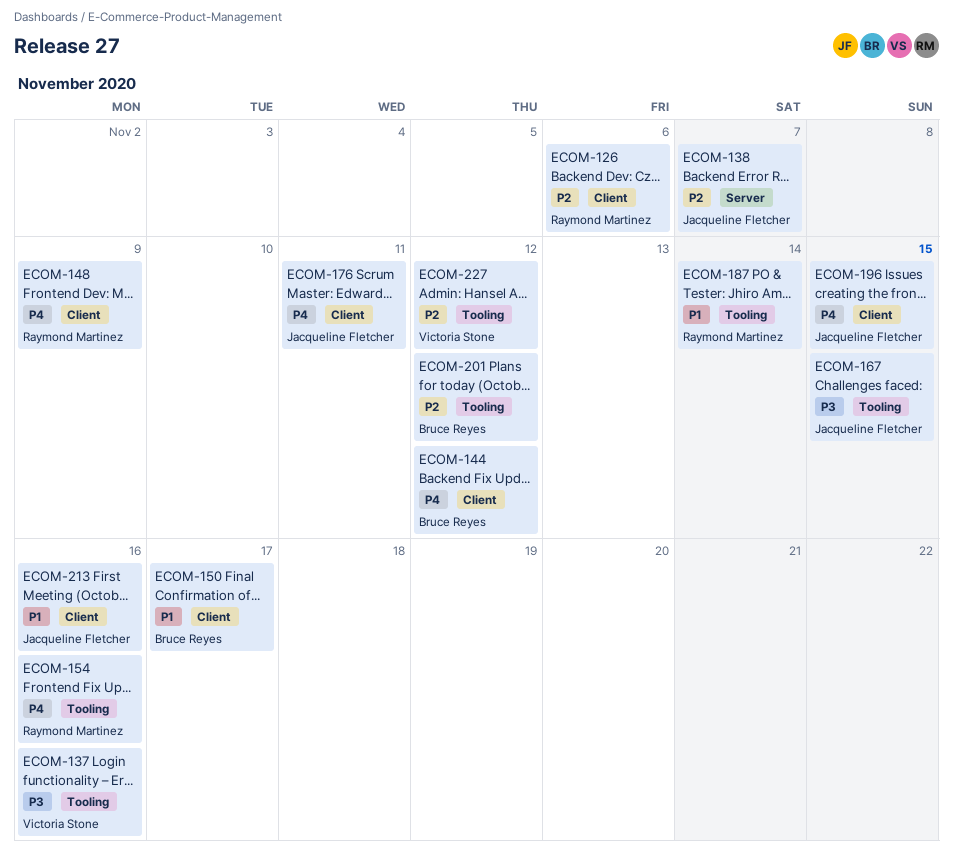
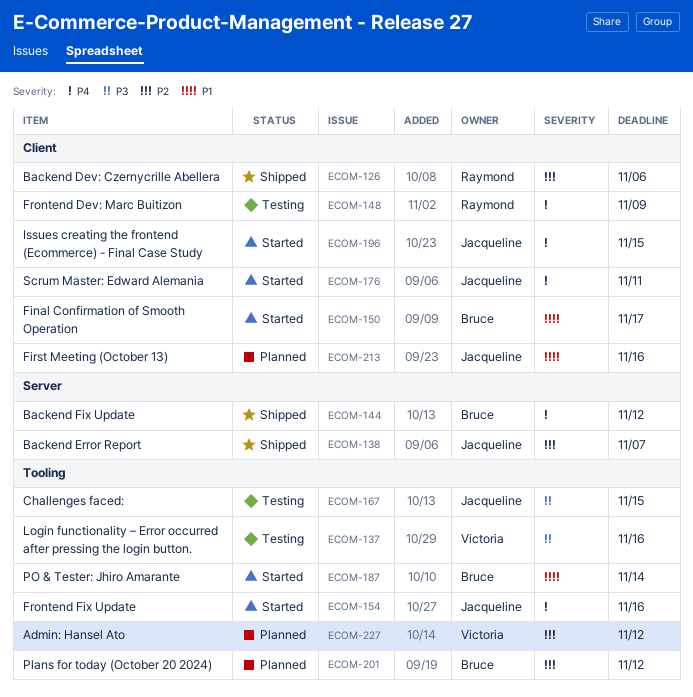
ECOM-144, label: Client -> Server
ECOM-154, owner: Raymond Martinez -> Jacqueline Fletcher
ECOM-187, owner: Raymond Martinez -> Bruce Reyes

